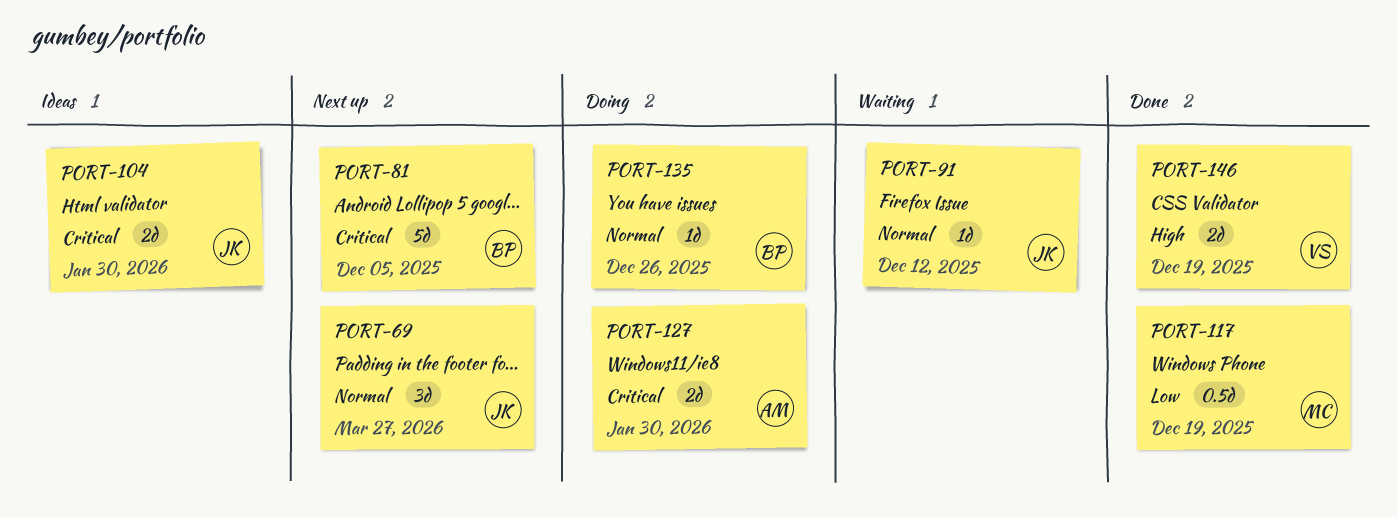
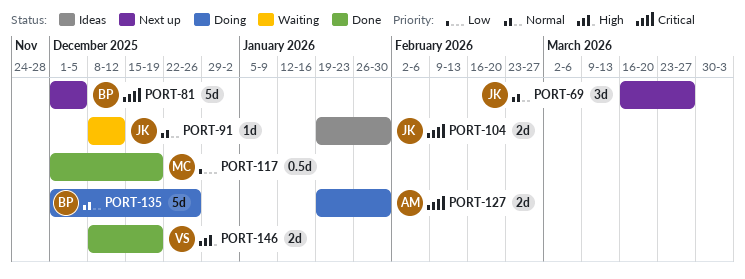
PORT-135, estimate: 1d -> 5d

